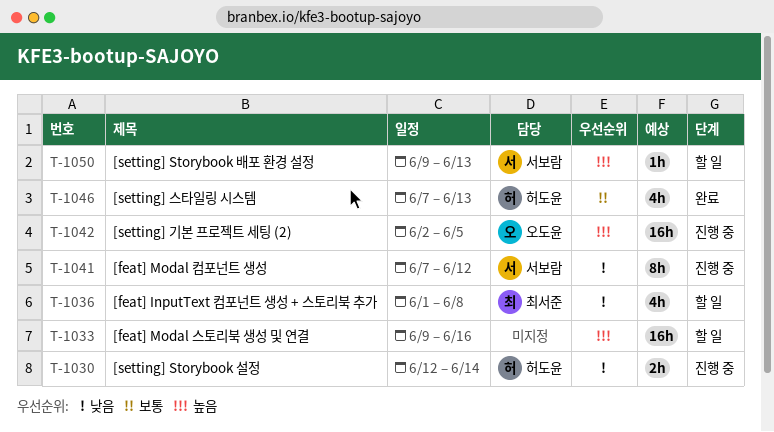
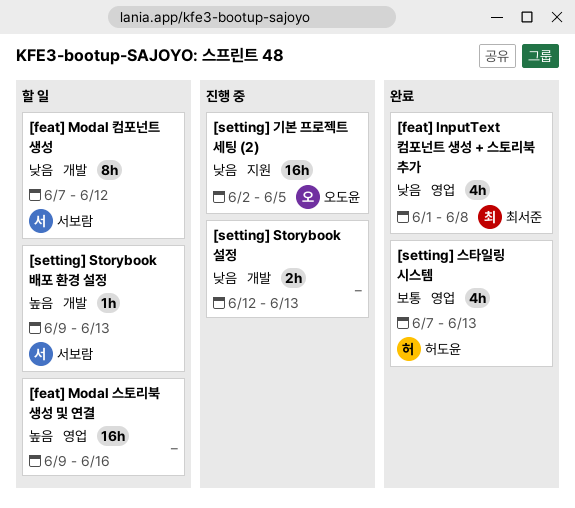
[feat] InputText 컴포넌트 생성 + 스토리북 추가, status: 할 일 -> 완료
[feat] Modal 컴포넌트 생성, status: 진행 중 -> 할 일
[setting] Storybook 설정, owner: 허도윤 -> none
[setting] Storybook 설정, due: Jun 14 -> Jun 13
[setting] 기본 프로젝트 세팅 (2), priority: 높음 -> 낮음

